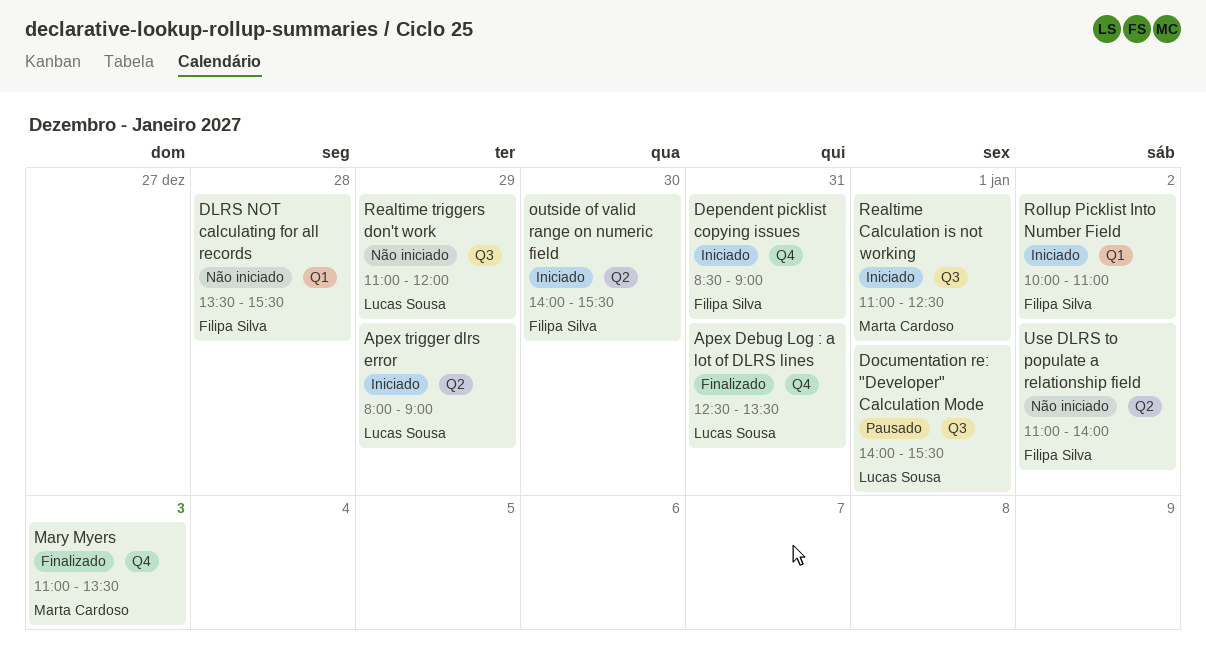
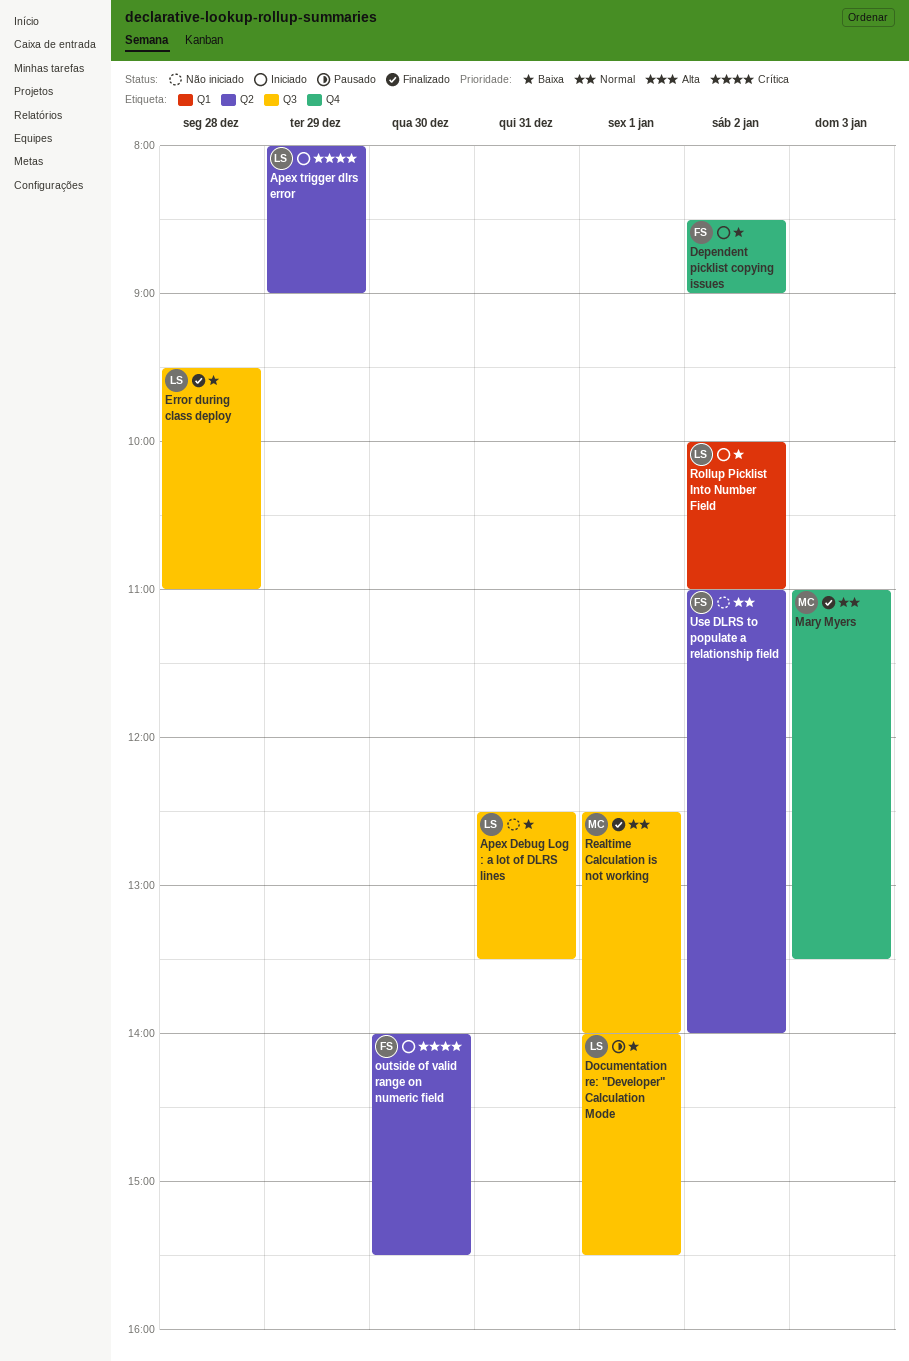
Apex Debug Log : a lot of DLRS lines, status: Finalizado -> Não iniciado
Apex Debug Log : a lot of DLRS lines, label: Q4 -> Q3
Dependent picklist copying issues, day: Dec 31 -> Jan 2
DLRS NOT calculating for all records: present -> none
Error during class deploy: none -> present
Realtime Calculation is not working, status: Iniciado -> Finalizado
Realtime Calculation is not working, begins: 11:00 -> 12:30
Realtime Calculation is not working, ends: 12:30 -> 14:00
Realtime triggers don't work: present -> none
Rollup Picklist Into Number Field, owner: Filipa Silva -> Lucas Sousa

